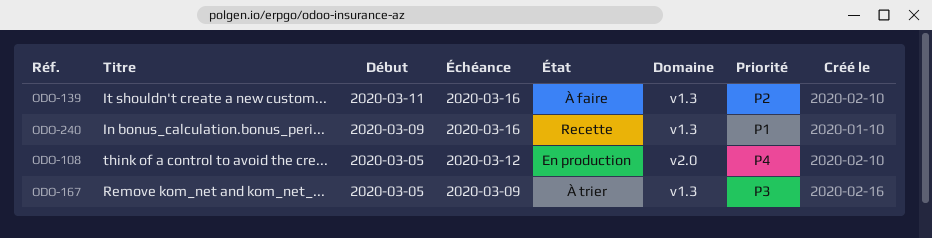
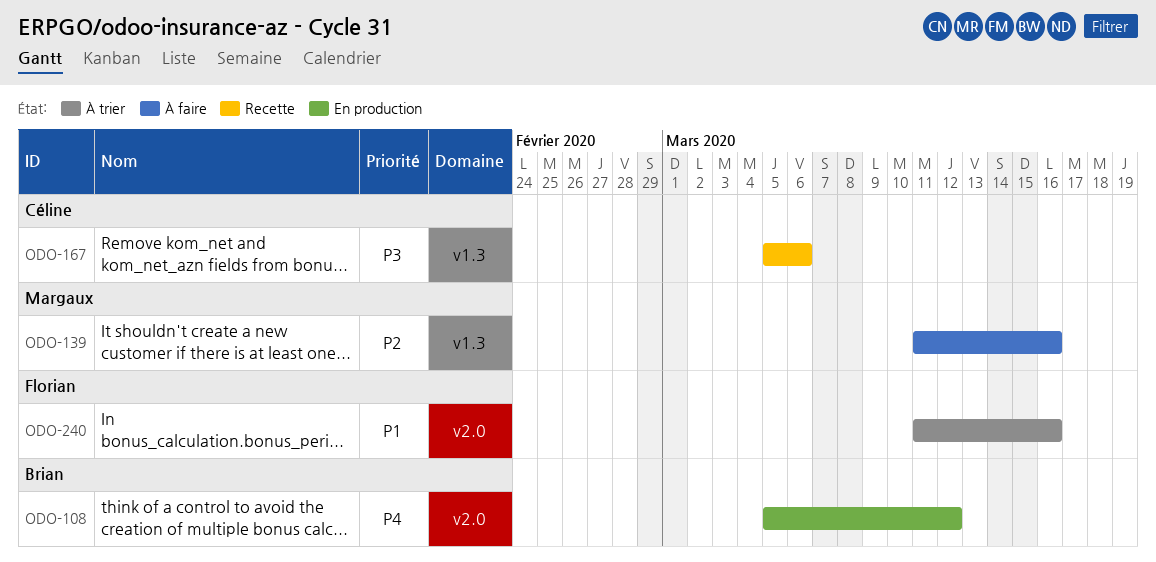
ODO-167, status: À trier -> Recette
ODO-167, due: Mar 9 -> Mar 6
ODO-240, status: Recette -> À trier
ODO-240, label: v1.3 -> v2.0
ODO-240, start: Mar 9 -> Mar 11

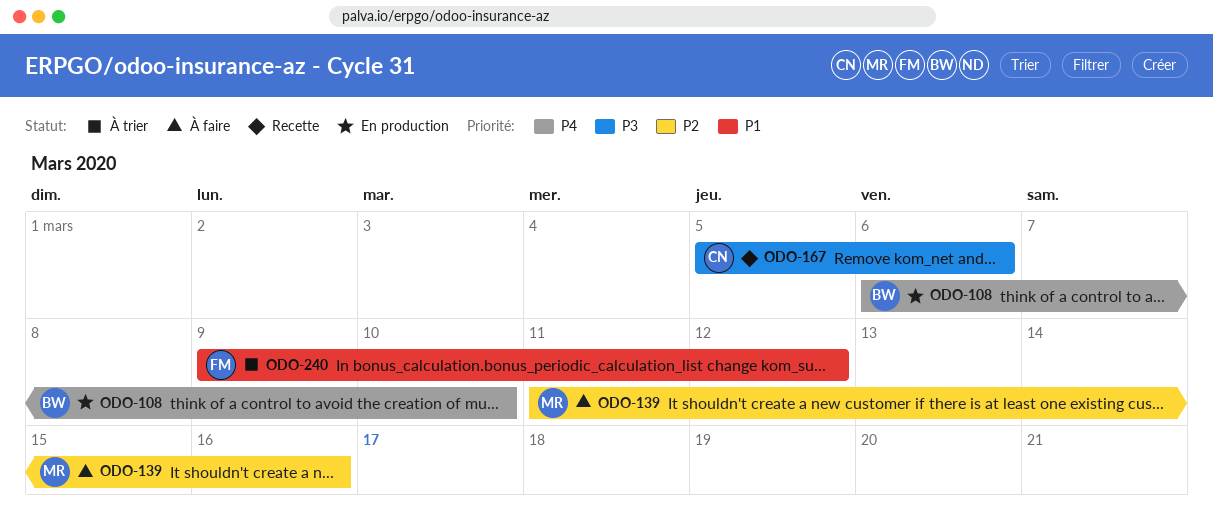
ODO-108, start: Mar 5 -> Mar 6
ODO-108, due: Mar 12 -> Mar 10
ODO-240, start: Mar 11 -> Mar 9
ODO-240, due: Mar 16 -> Mar 12

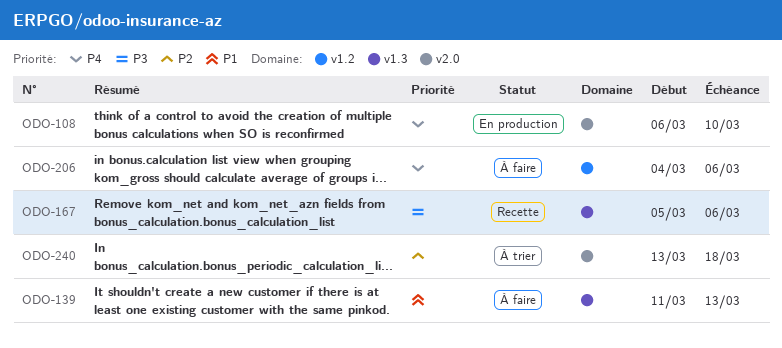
ODO-139, priority: P2 -> P1
ODO-139, due: Mar 16 -> Mar 13
ODO-206: none -> present
ODO-240, priority: P1 -> P2
ODO-240, start: Mar 9 -> Mar 13
ODO-240, due: Mar 12 -> Mar 18

